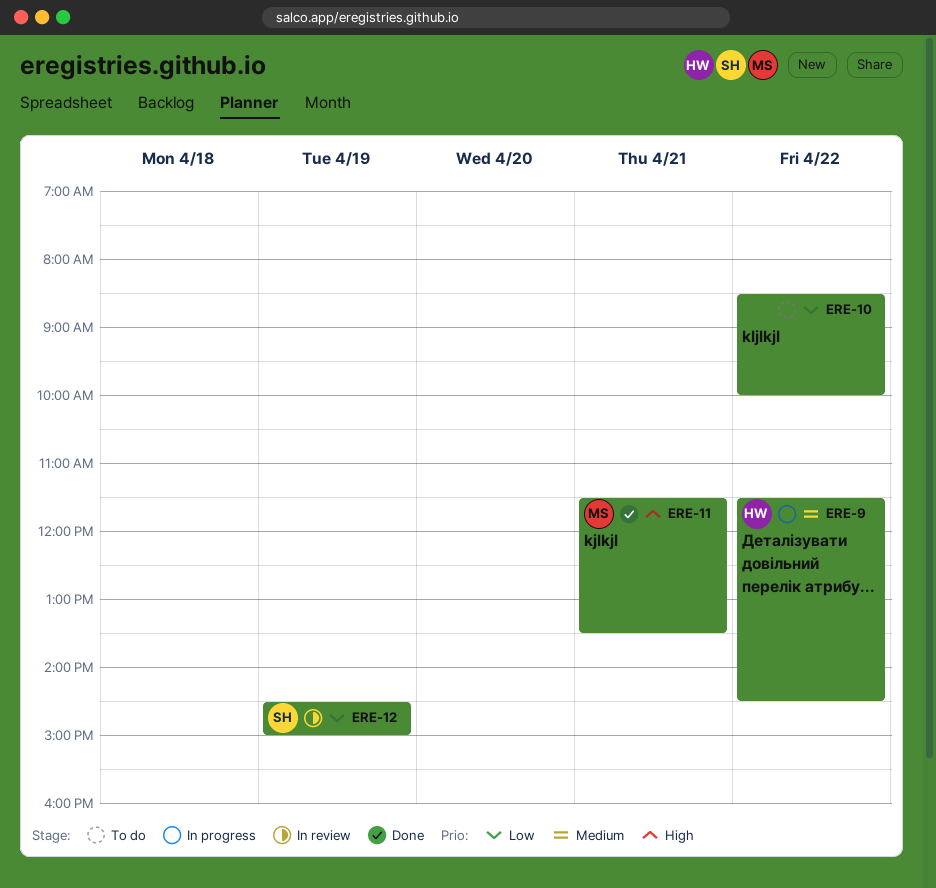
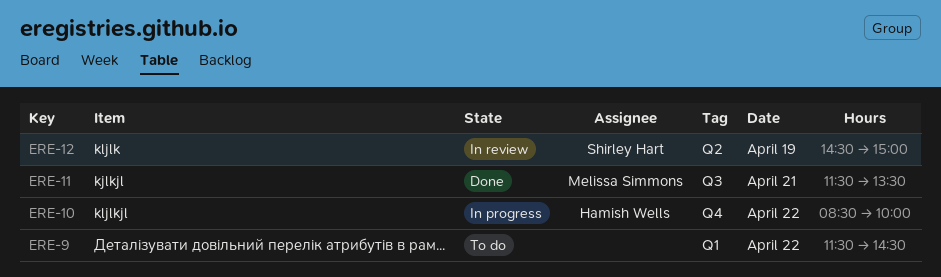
ERE-9, status: In progress -> To do
ERE-9, owner: Hamish Wells -> none
ERE-10, status: To do -> In progress
ERE-10, owner: none -> Hamish Wells

